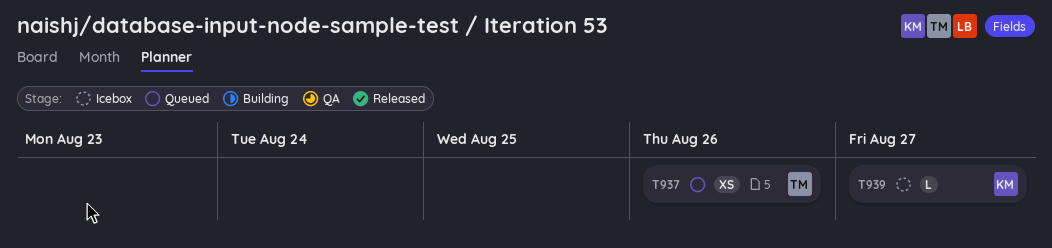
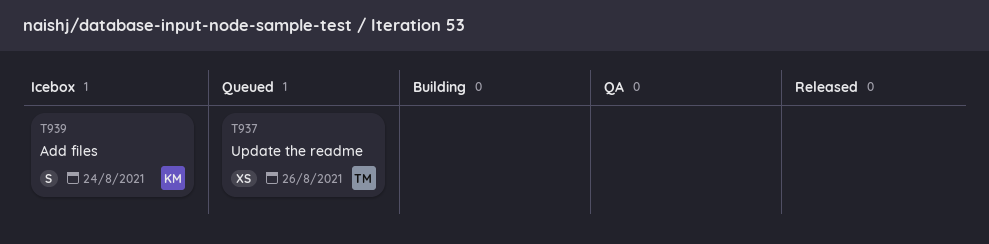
T939, estimate: L -> S
T939, due: Aug 27 -> Aug 24

